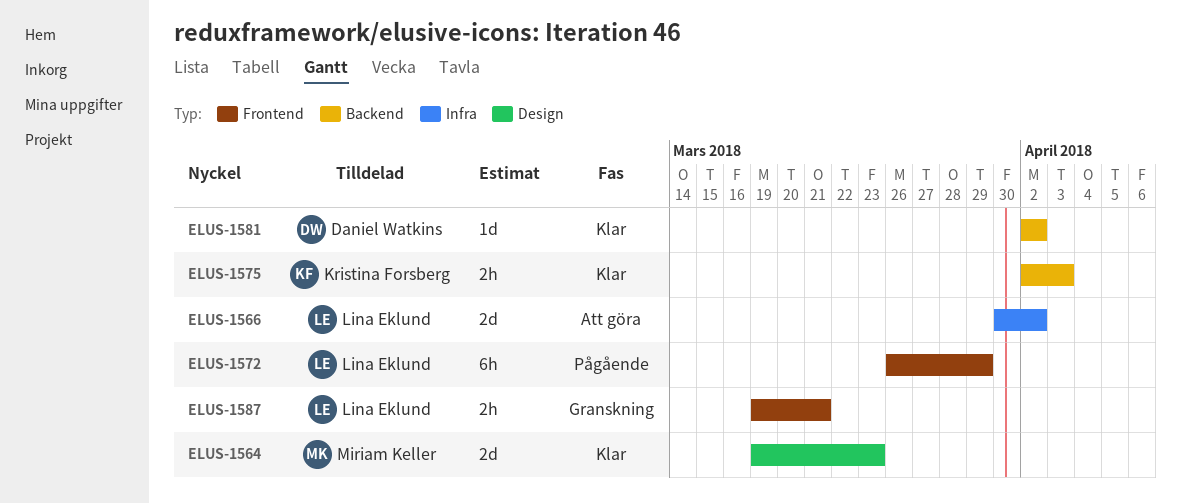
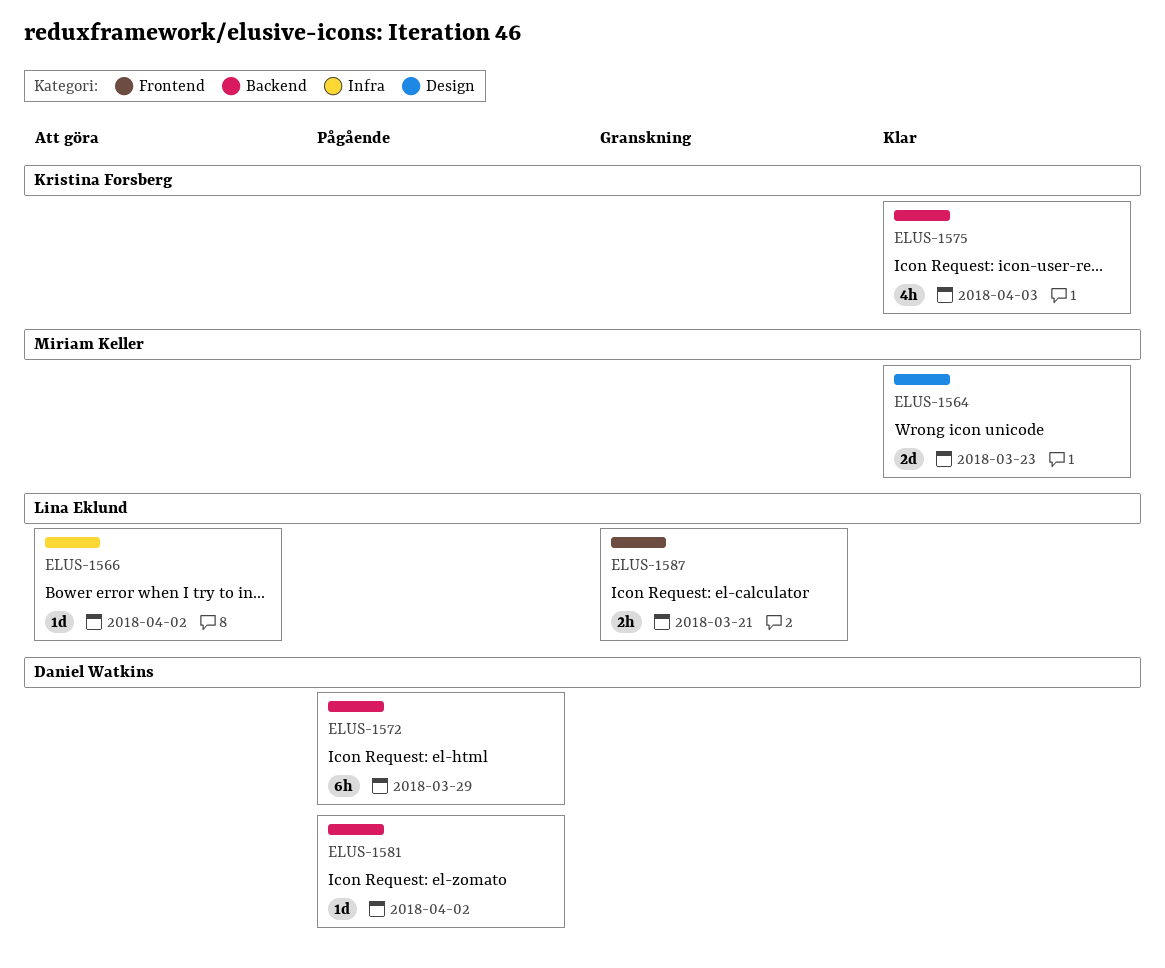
ELUS-1566, estimate: 2d -> 1d
ELUS-1572, owner: Lina Eklund -> Daniel Watkins
ELUS-1572, label: Frontend -> Backend
ELUS-1575, estimate: 2h -> 4h
ELUS-1581, status: Klar -> Pågående

